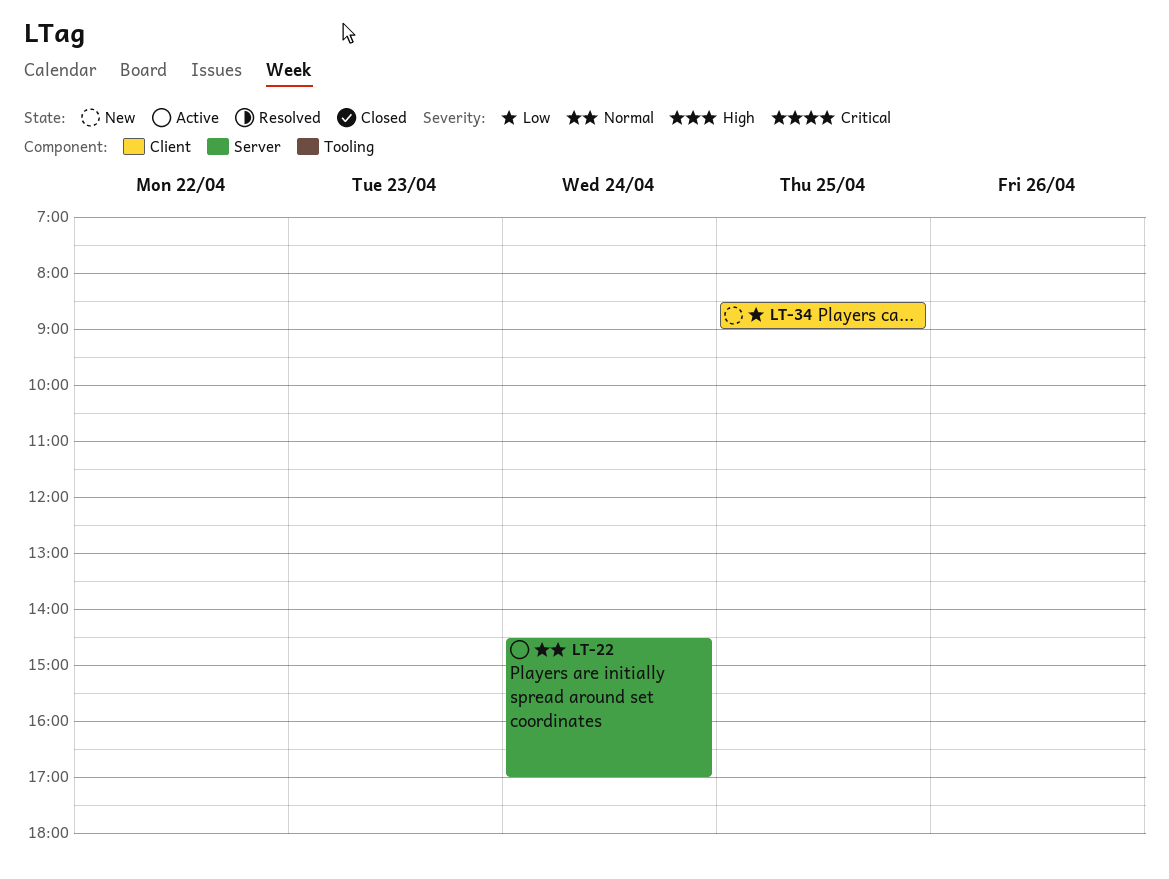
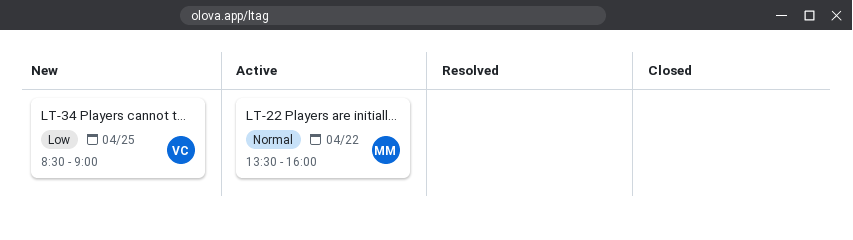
LT-22, day: Apr 24 -> Apr 22
LT-22, begins: 14:30 -> 13:30
LT-22, ends: 17:00 -> 16:00

